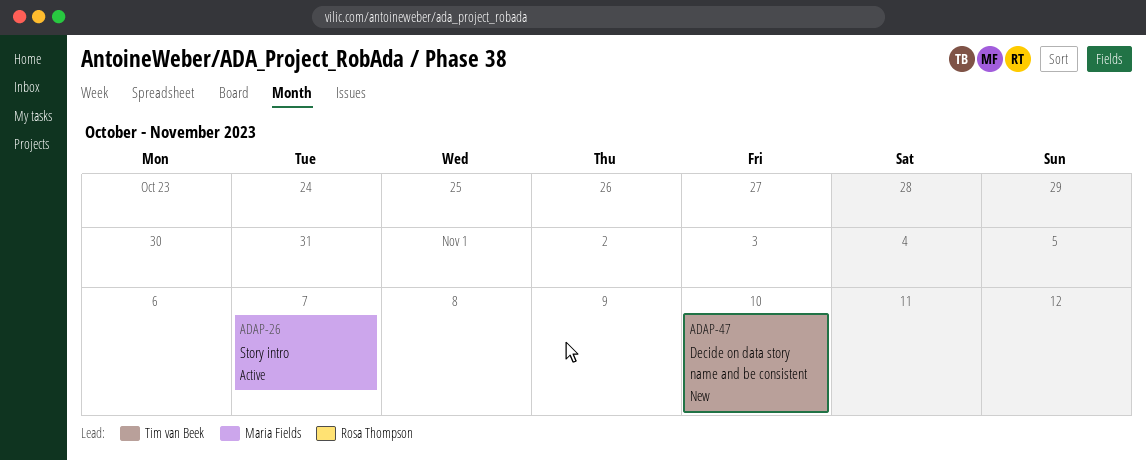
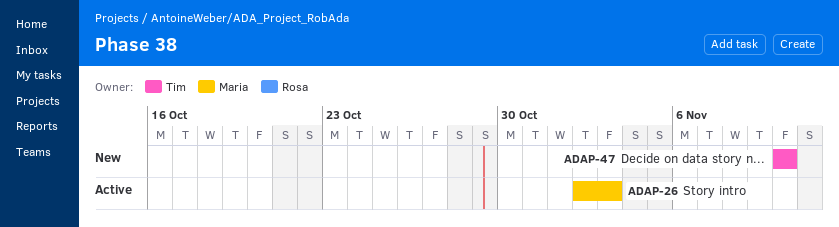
ADAP-26, due: Nov 7 -> Nov 3

